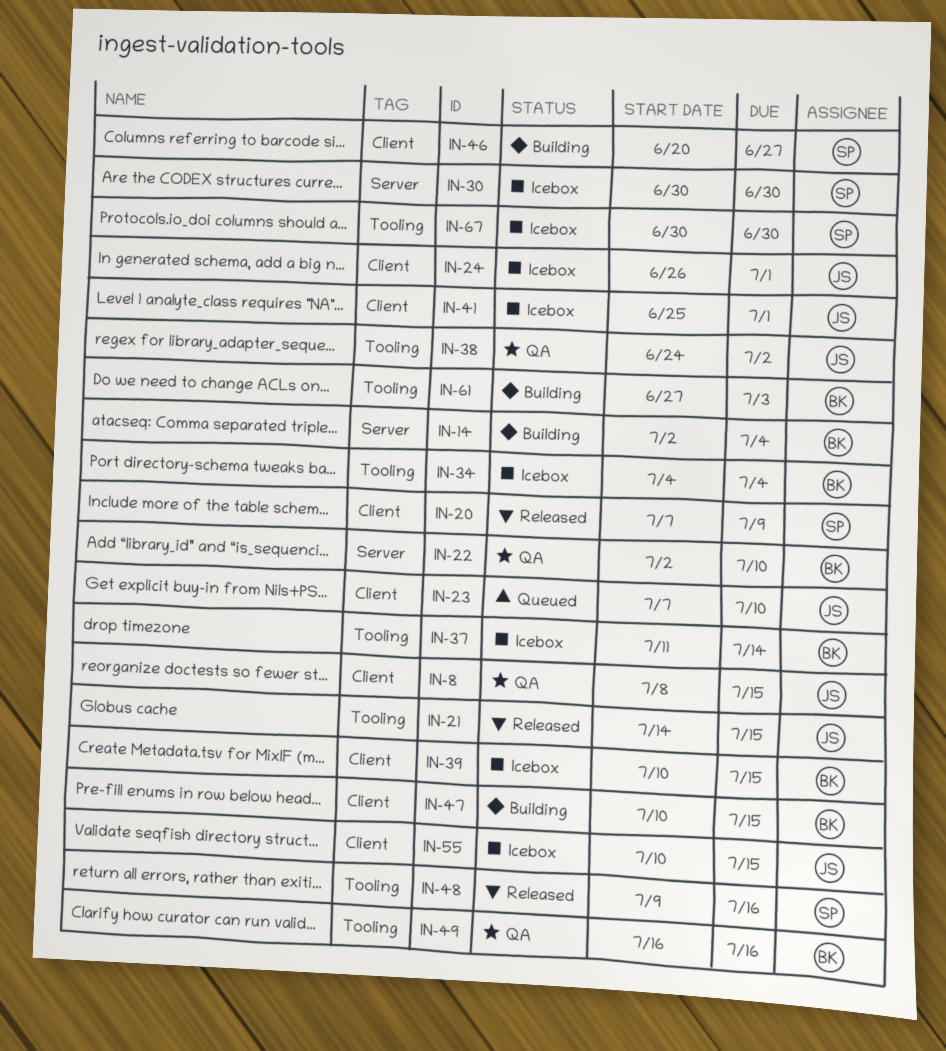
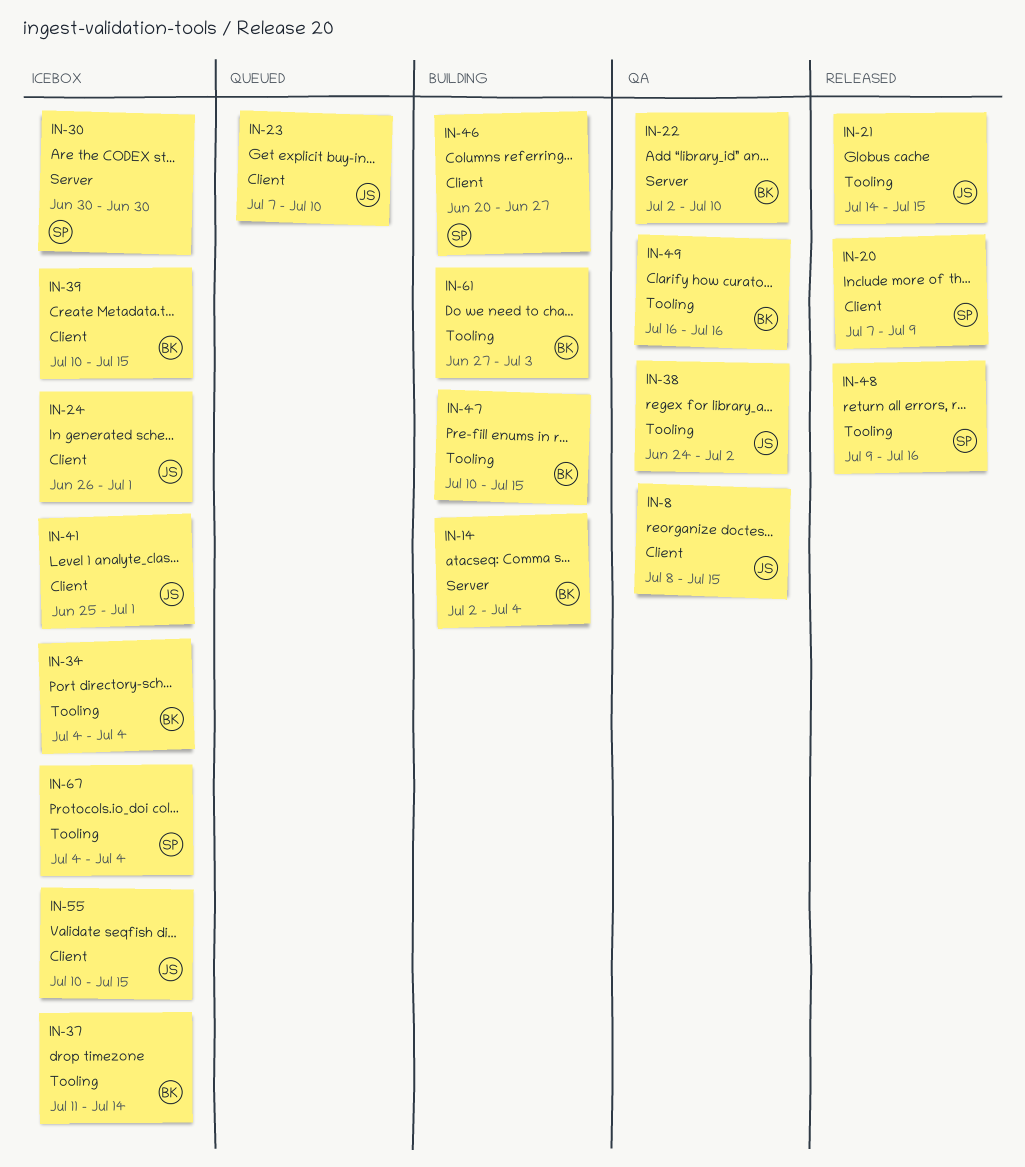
IN-47, label: Client -> Tooling
IN-67, start: Jun 30 -> Jul 4
IN-67, due: Jun 30 -> Jul 4

